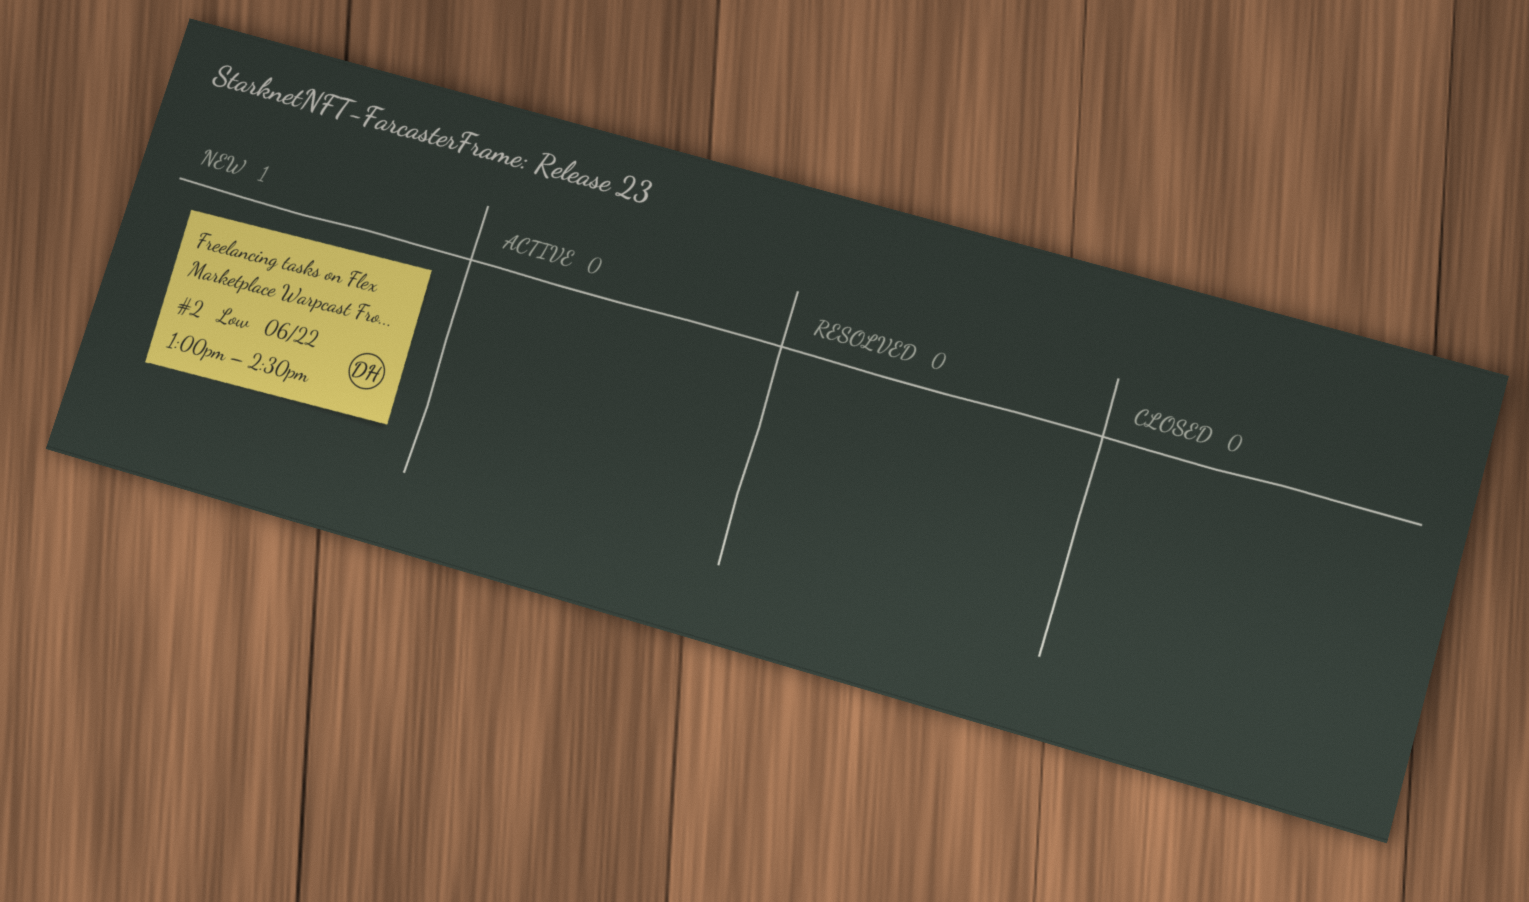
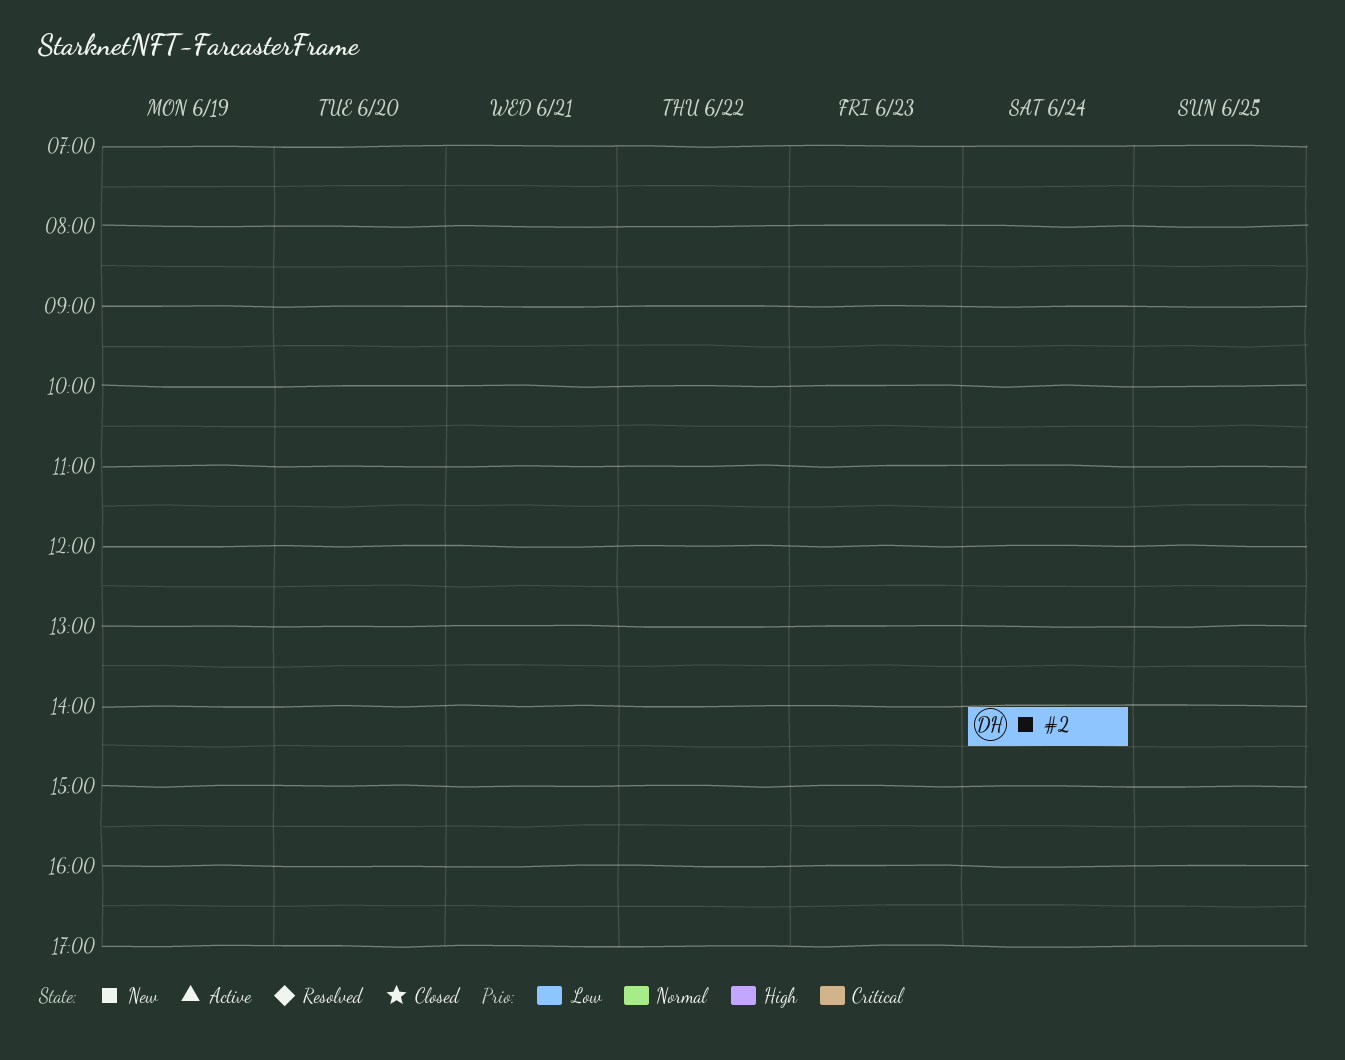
#2, day: Jun 22 -> Jun 24
#2, begins: 13:00 -> 14:00

